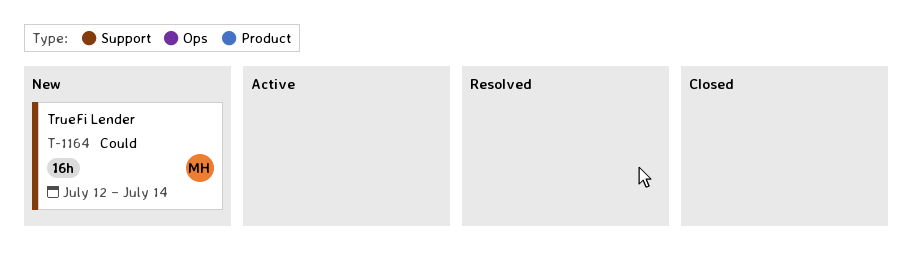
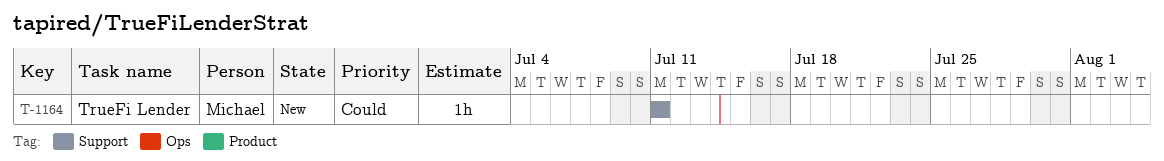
T-1164, estimate: 16h -> 1h
T-1164, start: Jul 12 -> Jul 11
T-1164, due: Jul 14 -> Jul 11

